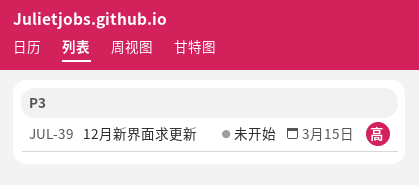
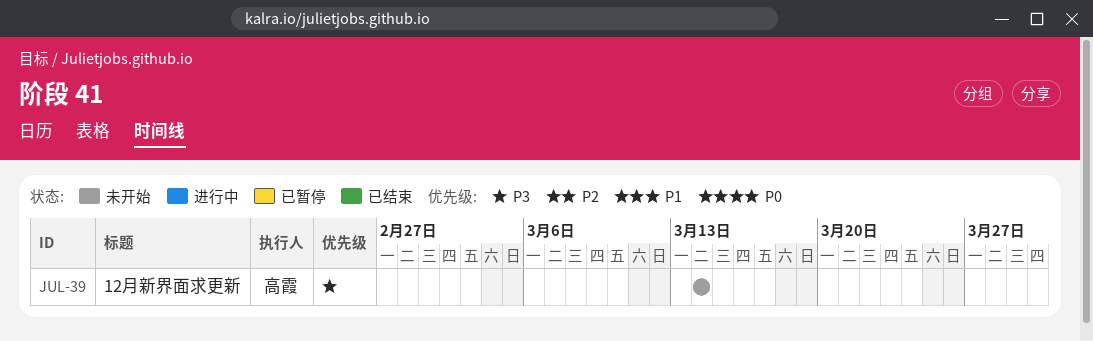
JUL-39, due: Mar 15 -> Mar 14

